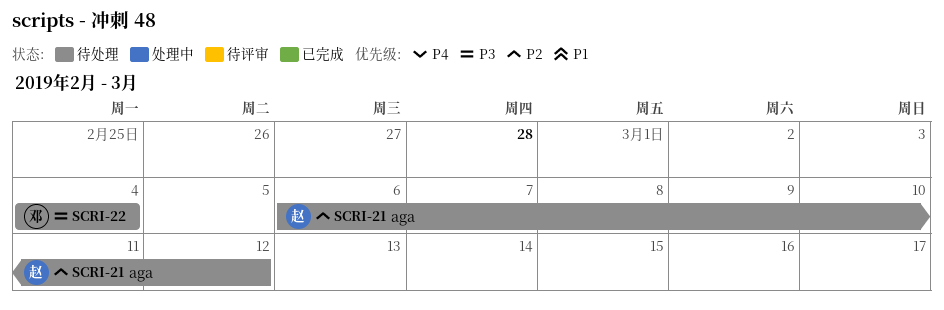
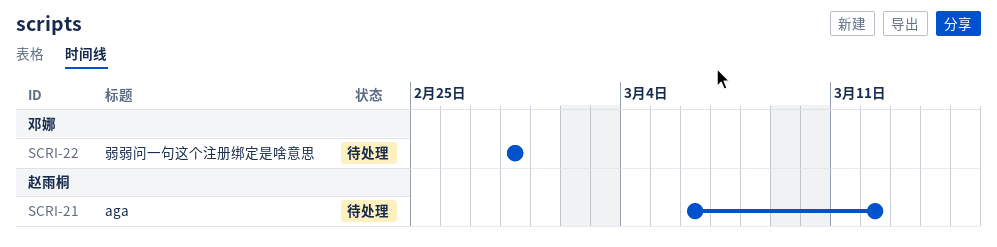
SCRI-22, start: Mar 4 -> Feb 28
SCRI-22, due: Mar 4 -> Feb 28

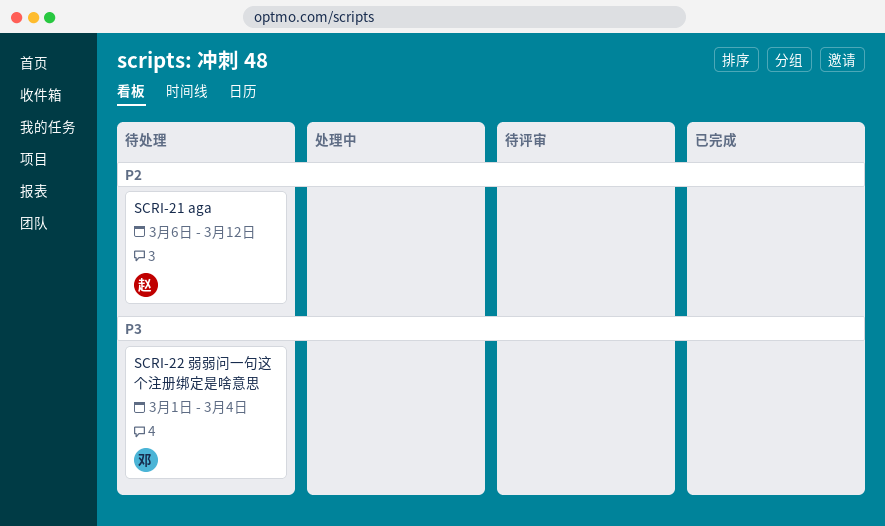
SCRI-22, start: Feb 28 -> Mar 1
SCRI-22, due: Feb 28 -> Mar 4

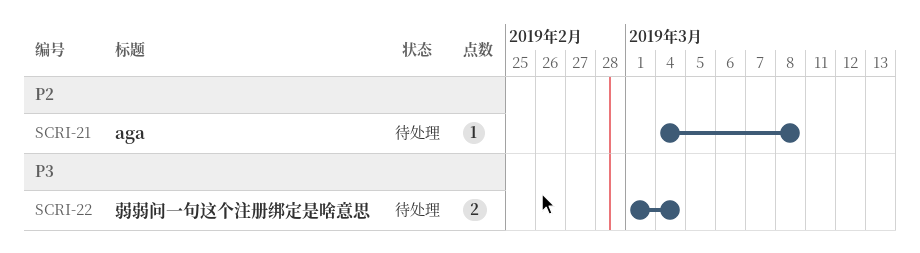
SCRI-21, start: Mar 6 -> Mar 4
SCRI-21, due: Mar 12 -> Mar 8

